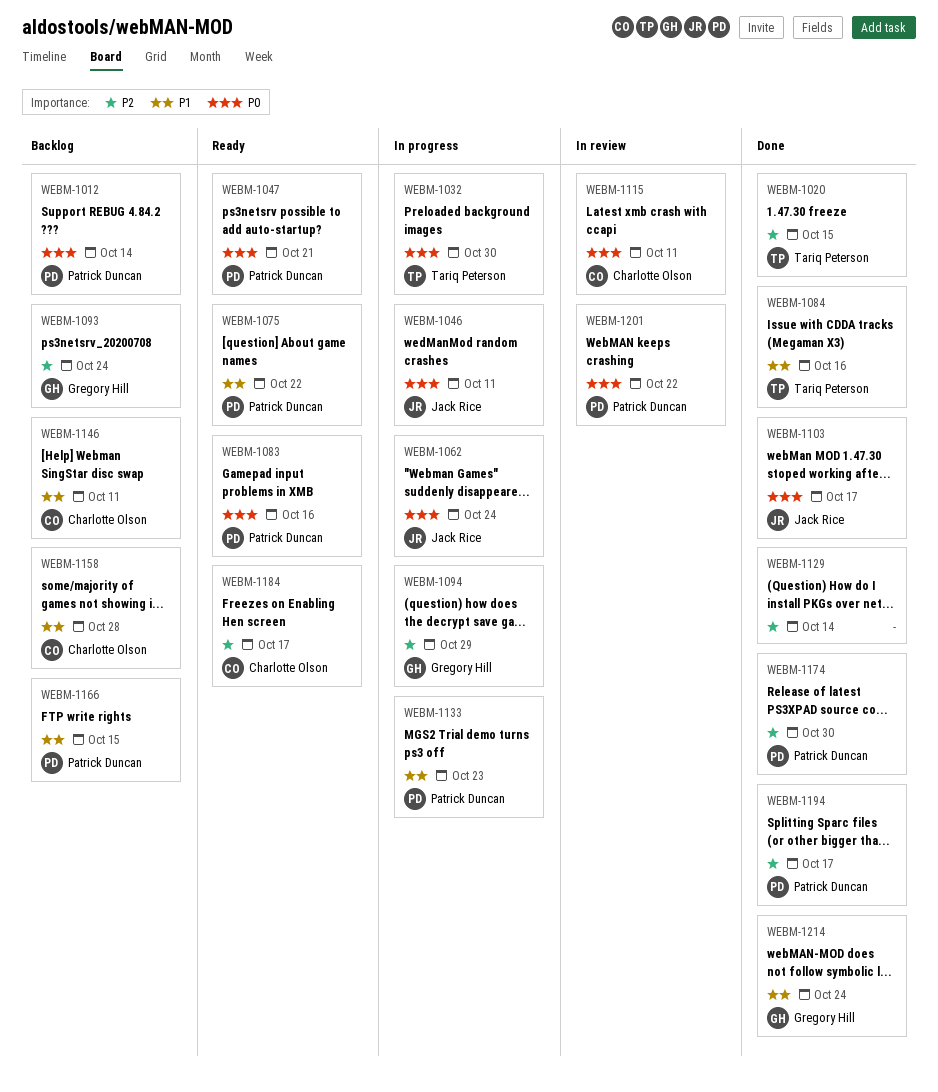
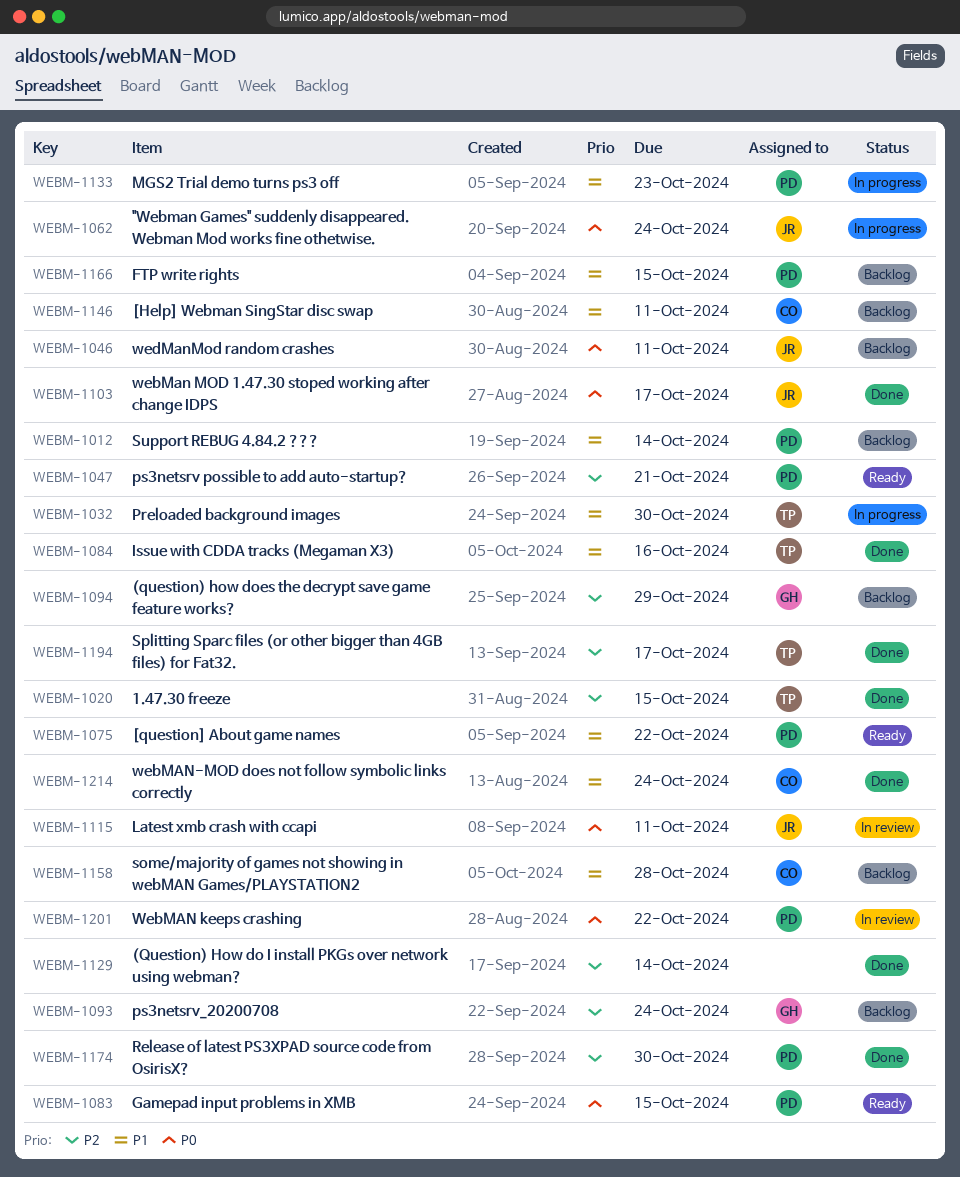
WEBM-1012, priority: P0 -> P1
WEBM-1032, priority: P0 -> P1
WEBM-1046, status: In progress -> Backlog
WEBM-1047, priority: P0 -> P2
WEBM-1083, due: Oct 16 -> Oct 15
WEBM-1094, status: In progress -> Backlog
WEBM-1115, owner: Charlotte Olson -> Jack Rice
WEBM-1184: present -> none
WEBM-1194, owner: Patrick Duncan -> Tariq Peterson
WEBM-1214, owner: Gregory Hill -> Charlotte Olson

